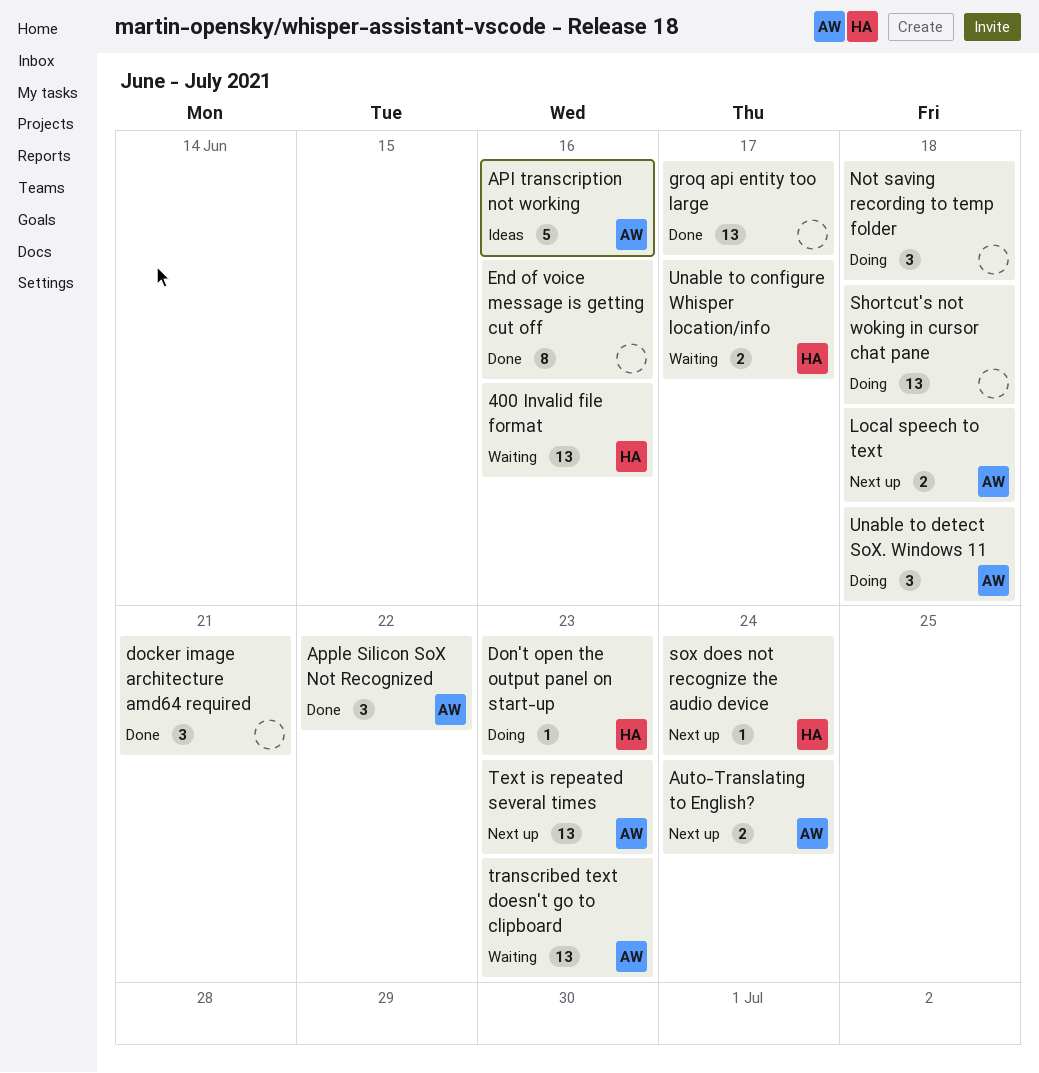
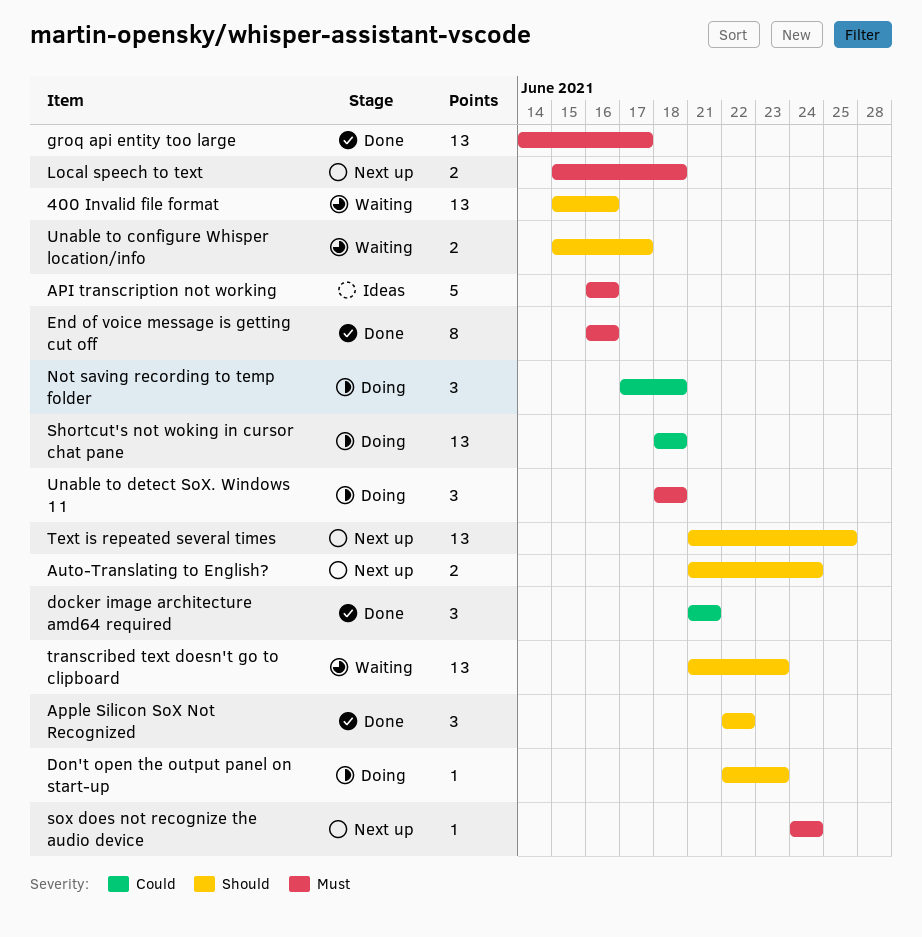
Text is repeated several times, due: Jun 23 -> Jun 25

